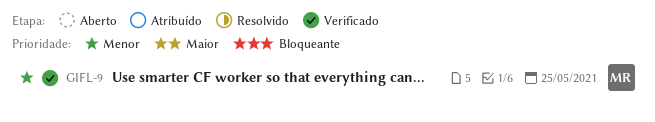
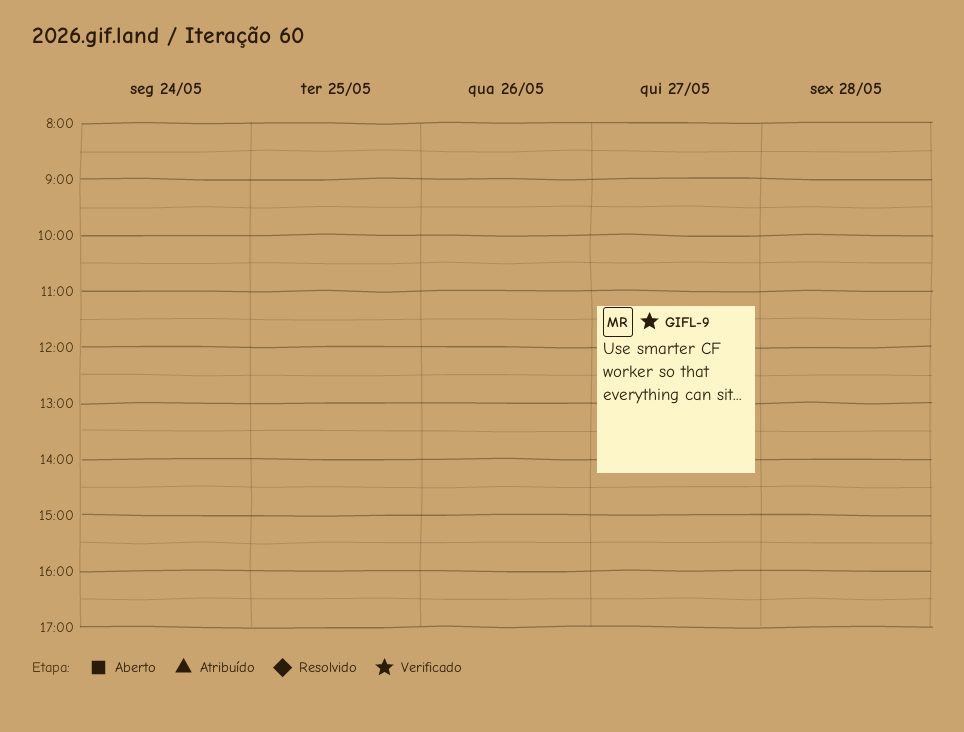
GIFL-9, day: May 25 -> May 27

